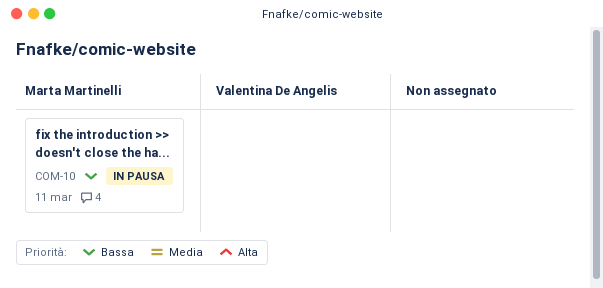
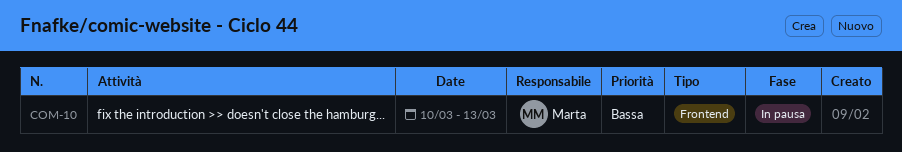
COM-10, due: Mar 11 -> Mar 13

